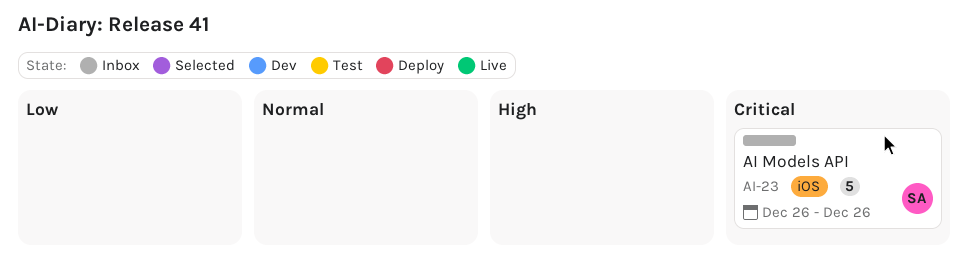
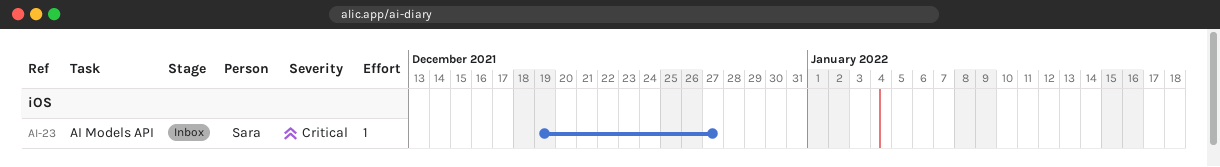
AI-23, estimate: 5 -> 1
AI-23, start: Dec 26 -> Dec 19
AI-23, due: Dec 26 -> Dec 27

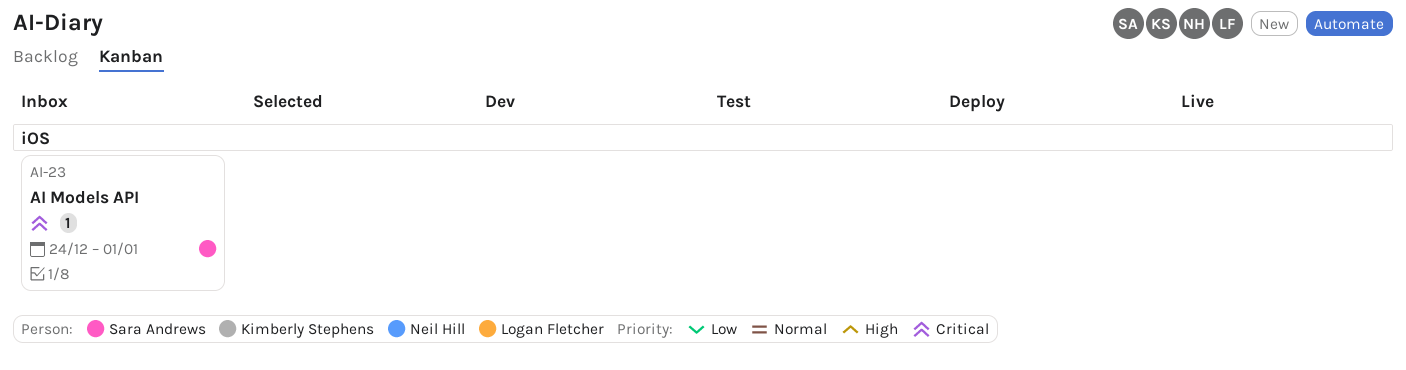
AI-23, start: Dec 19 -> Dec 24
AI-23, due: Dec 27 -> Jan 1

